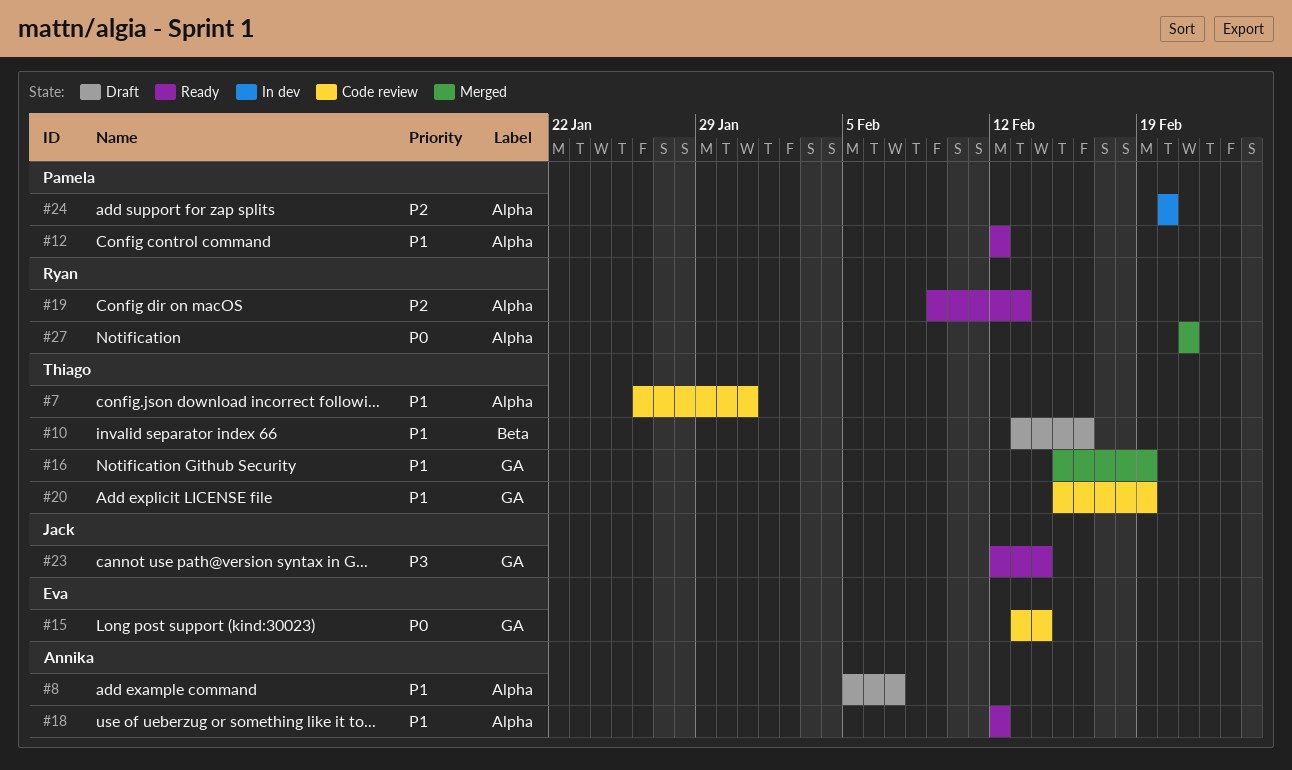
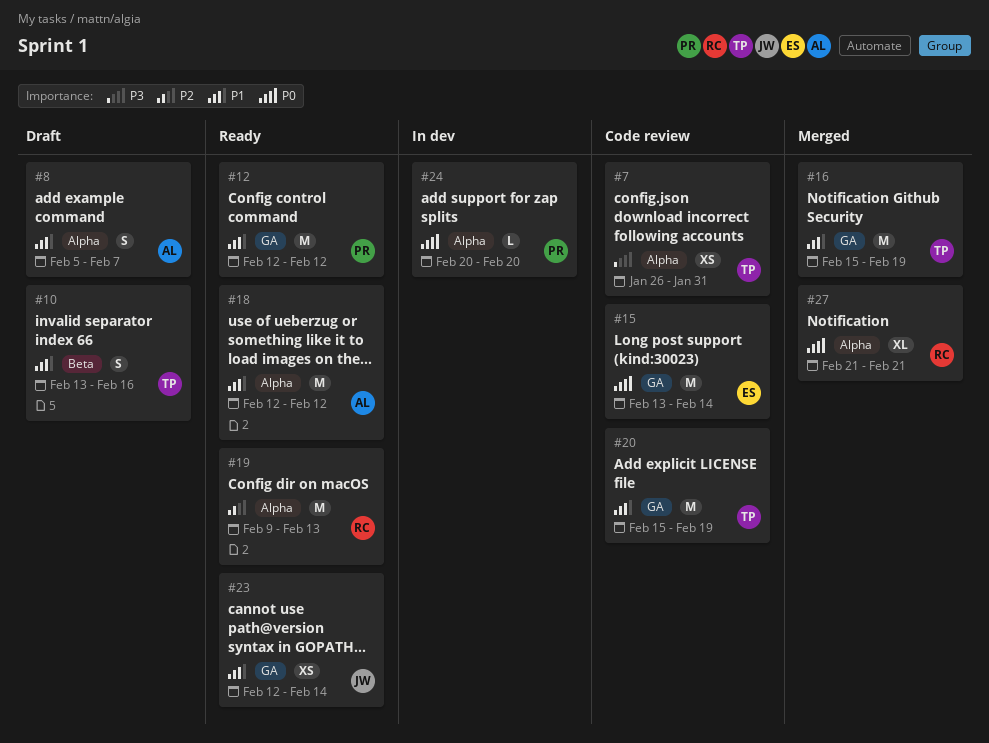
#7, priority: P1 -> P3
#12, label: Alpha -> GA
#23, priority: P3 -> P1
#24, priority: P2 -> P0

